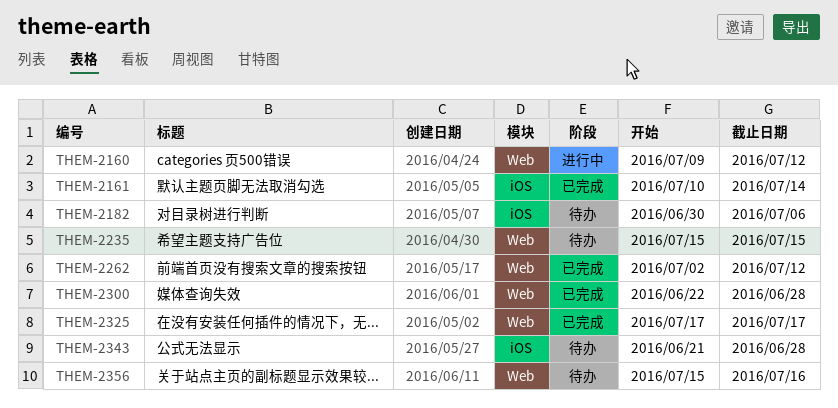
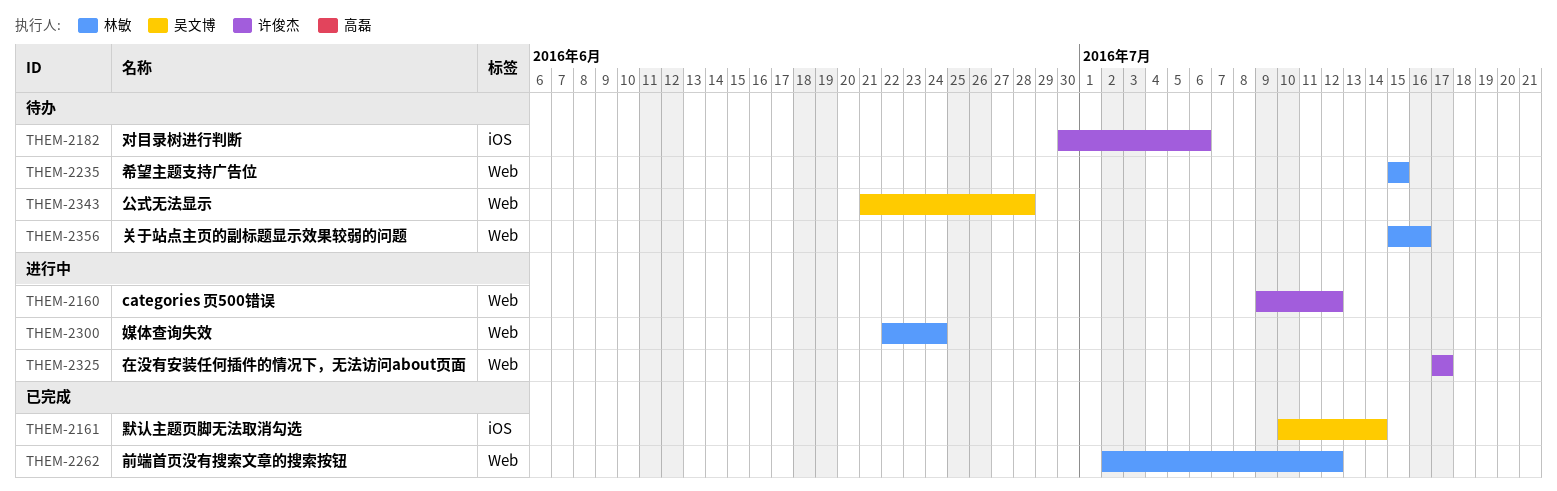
THEM-2300, status: 已完成 -> 进行中
THEM-2300, due: Jun 28 -> Jun 24
THEM-2325, status: 已完成 -> 进行中
THEM-2343, label: iOS -> Web

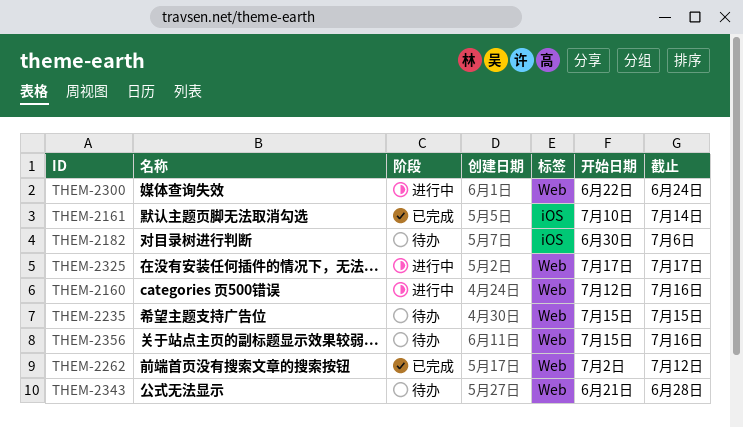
THEM-2160, start: Jul 9 -> Jul 12
THEM-2160, due: Jul 12 -> Jul 16

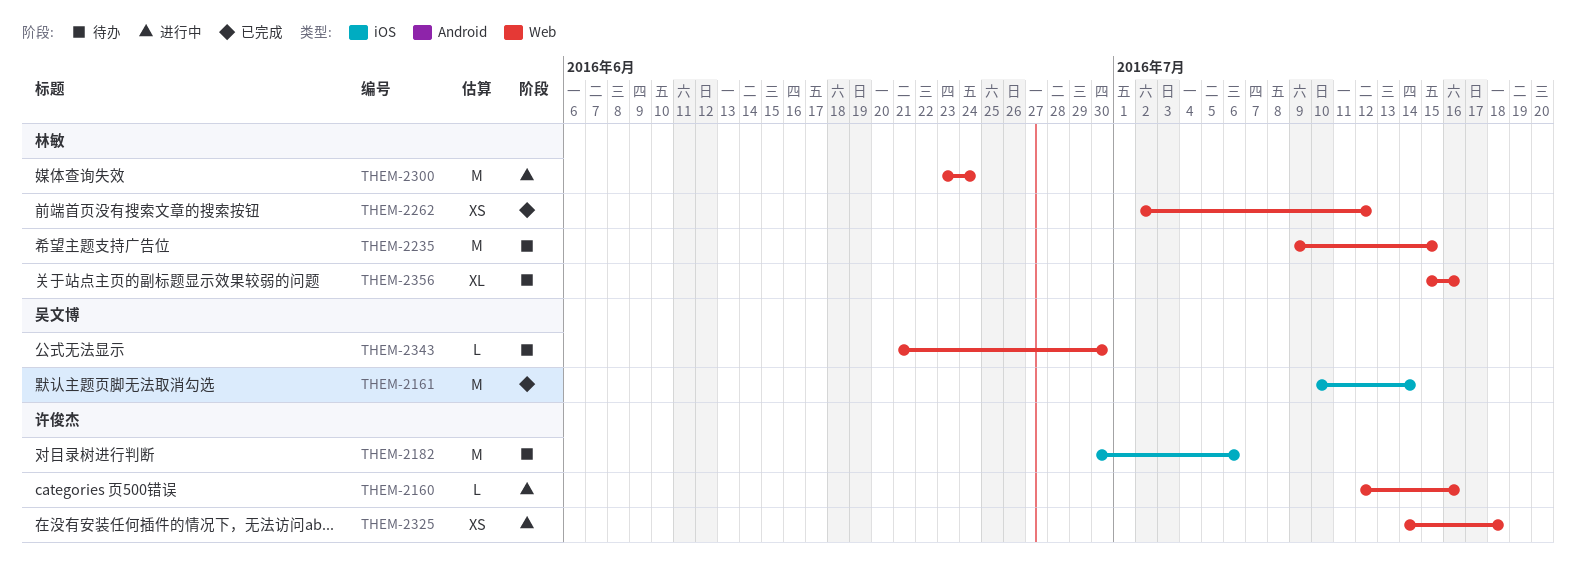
THEM-2235, start: Jul 15 -> Jul 9
THEM-2300, start: Jun 22 -> Jun 23
THEM-2325, start: Jul 17 -> Jul 14
THEM-2325, due: Jul 17 -> Jul 18
THEM-2343, due: Jun 28 -> Jun 30

